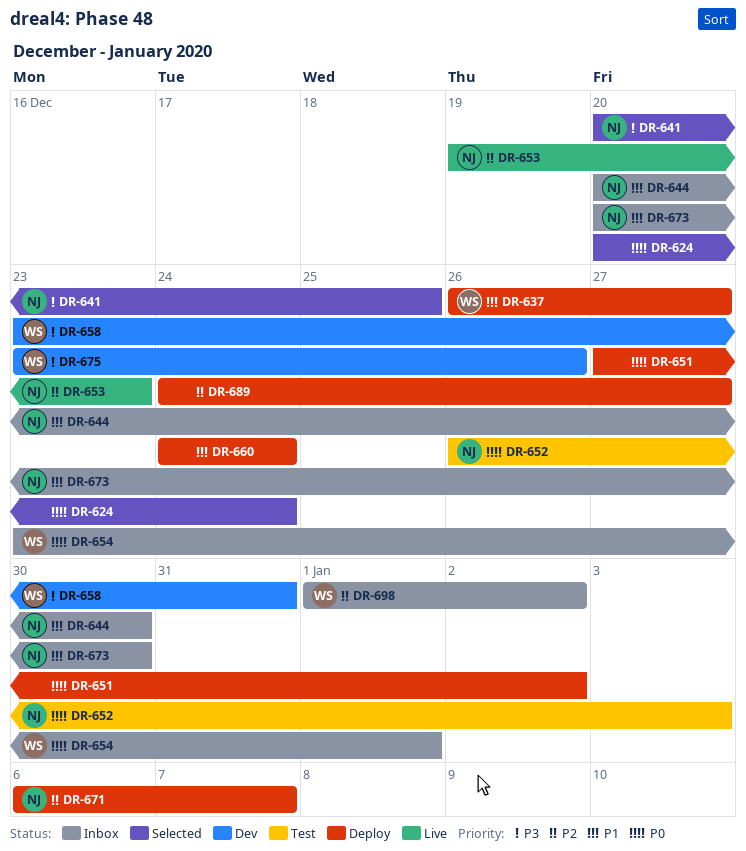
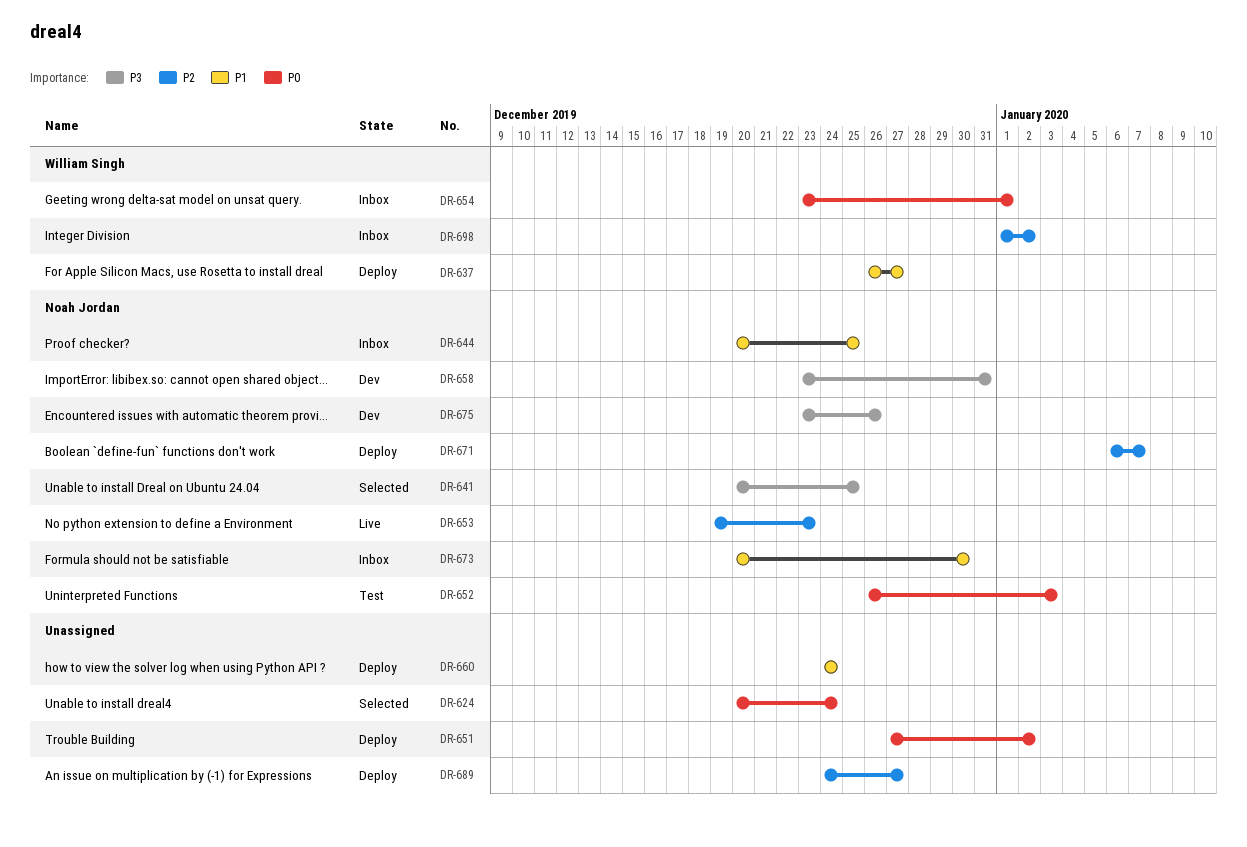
DR-644, due: Dec 30 -> Dec 25
DR-658, owner: William Singh -> Noah Jordan
DR-675, owner: William Singh -> Noah Jordan

